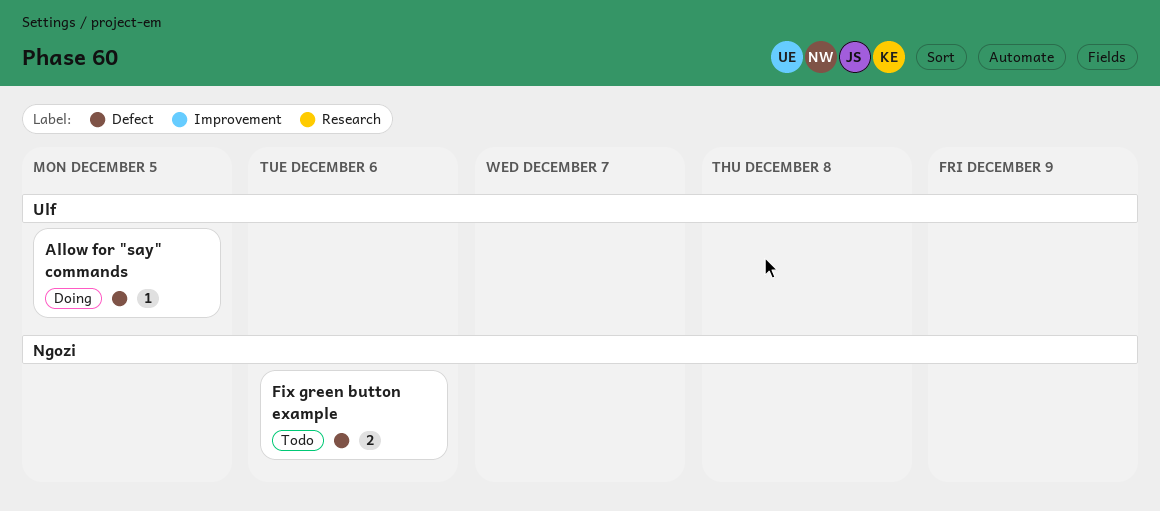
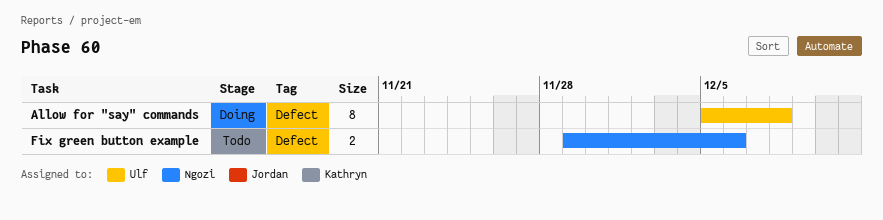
Allow for "say" commands, estimate: 1 -> 8
Allow for "say" commands, due: Dec 5 -> Dec 8

